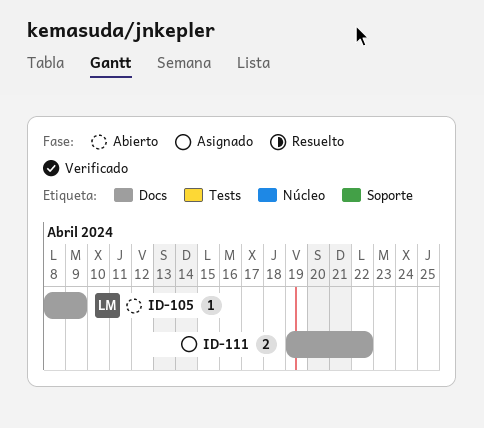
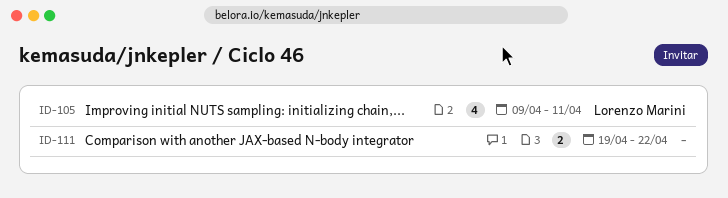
ID-105, estimate: 1 -> 4
ID-105, start: Apr 8 -> Apr 9
ID-105, due: Apr 9 -> Apr 11

